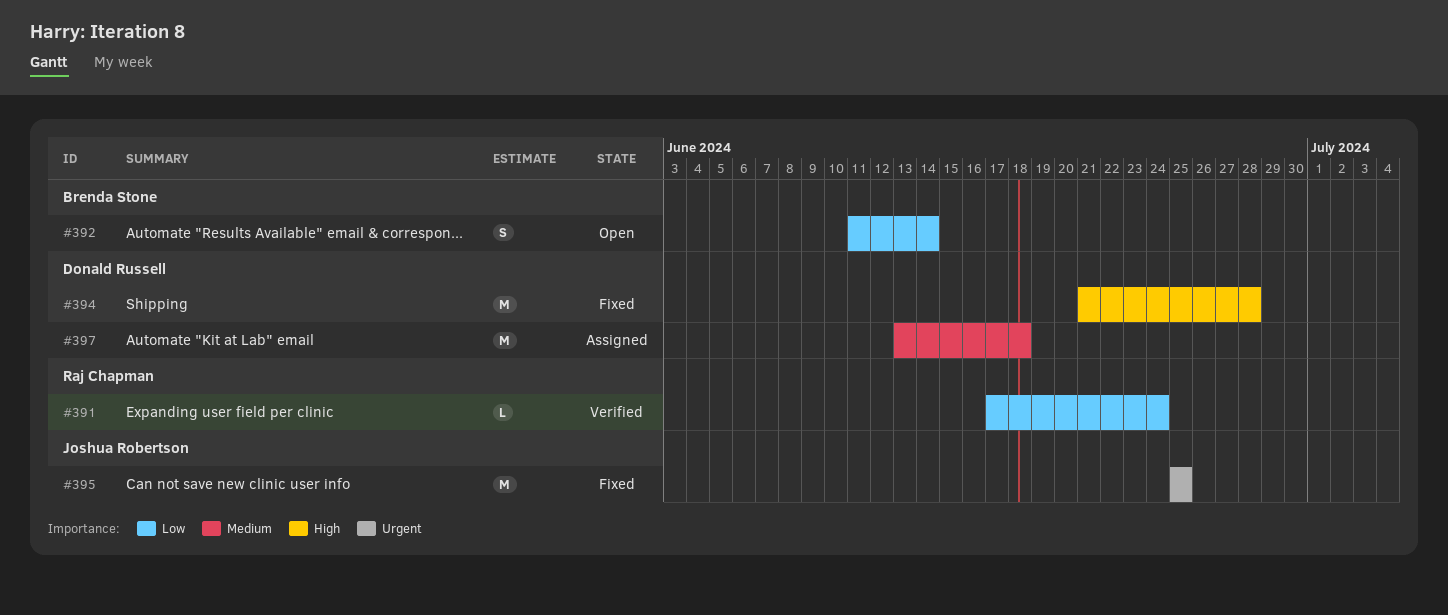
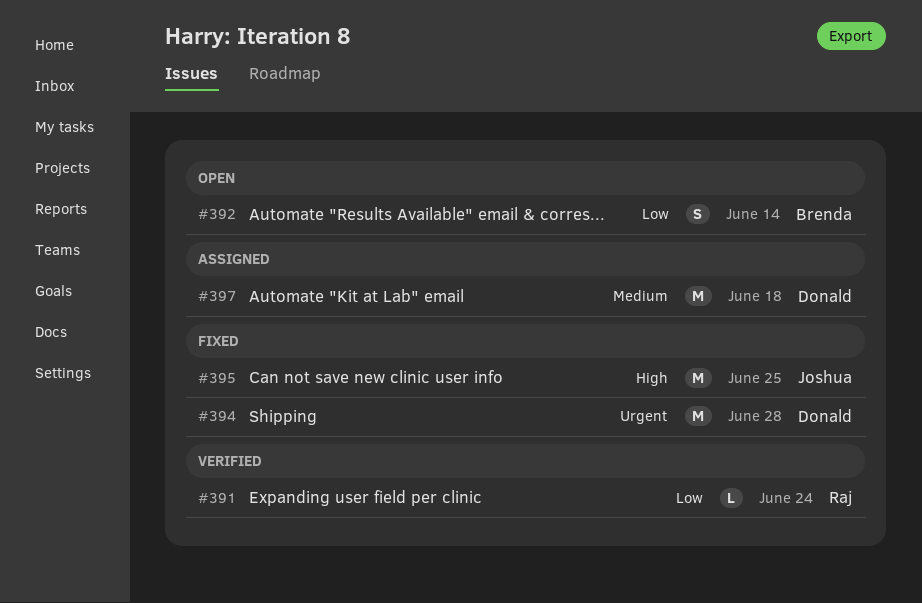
#394, priority: High -> Urgent
#395, priority: Urgent -> High

